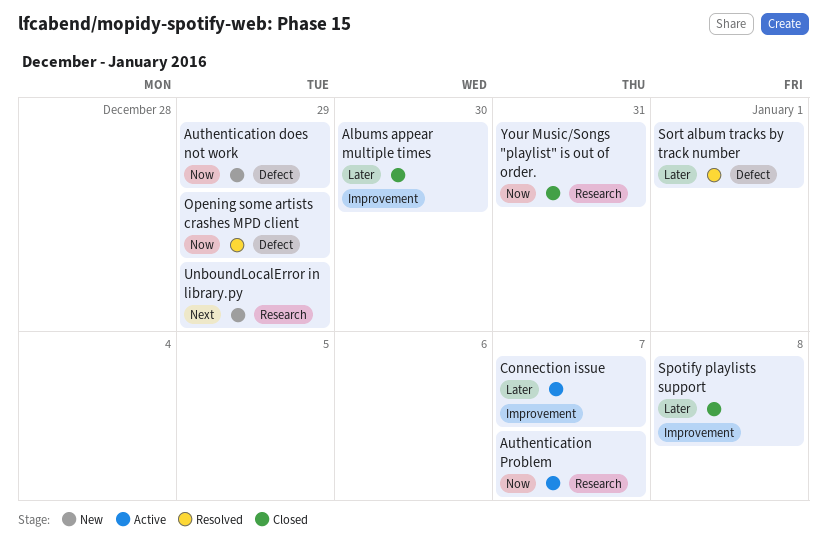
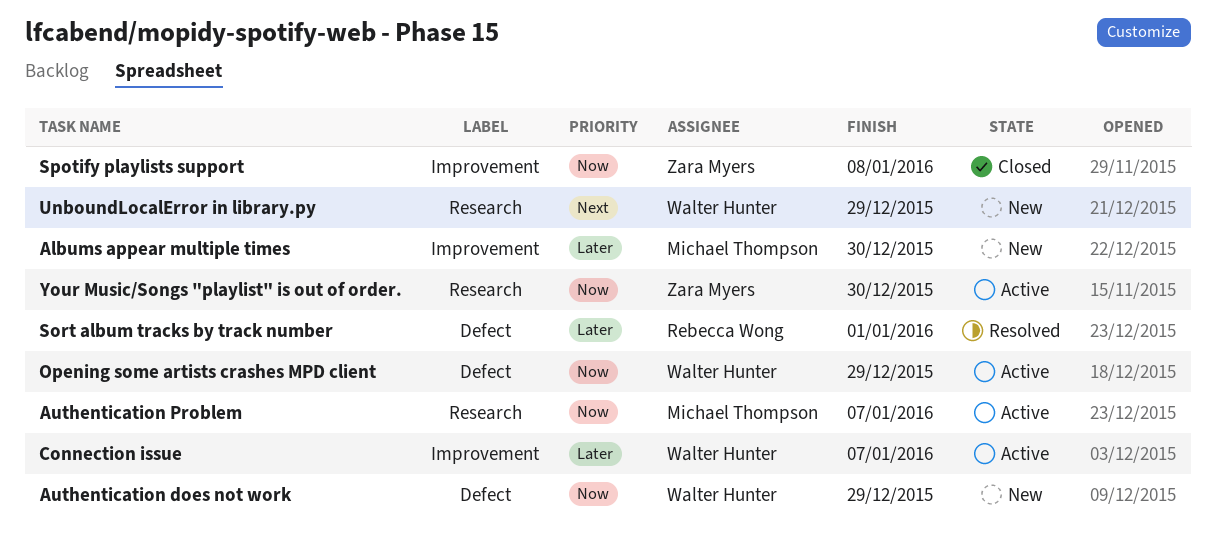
Albums appear multiple times, status: Closed -> New
Opening some artists crashes MPD client, status: Resolved -> Active
Spotify playlists support, priority: Later -> Now
Your Music/Songs "playlist" is out of order., status: Closed -> Active
Your Music/Songs "playlist" is out of order., due: Dec 31 -> Dec 30

